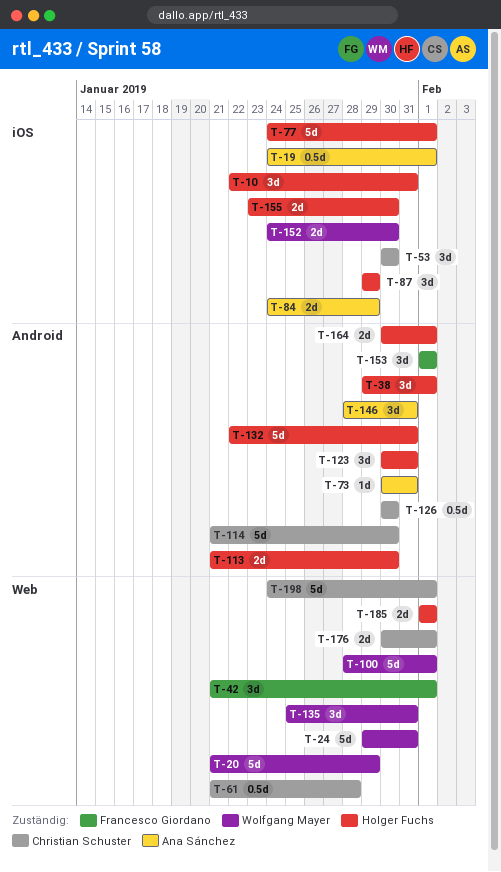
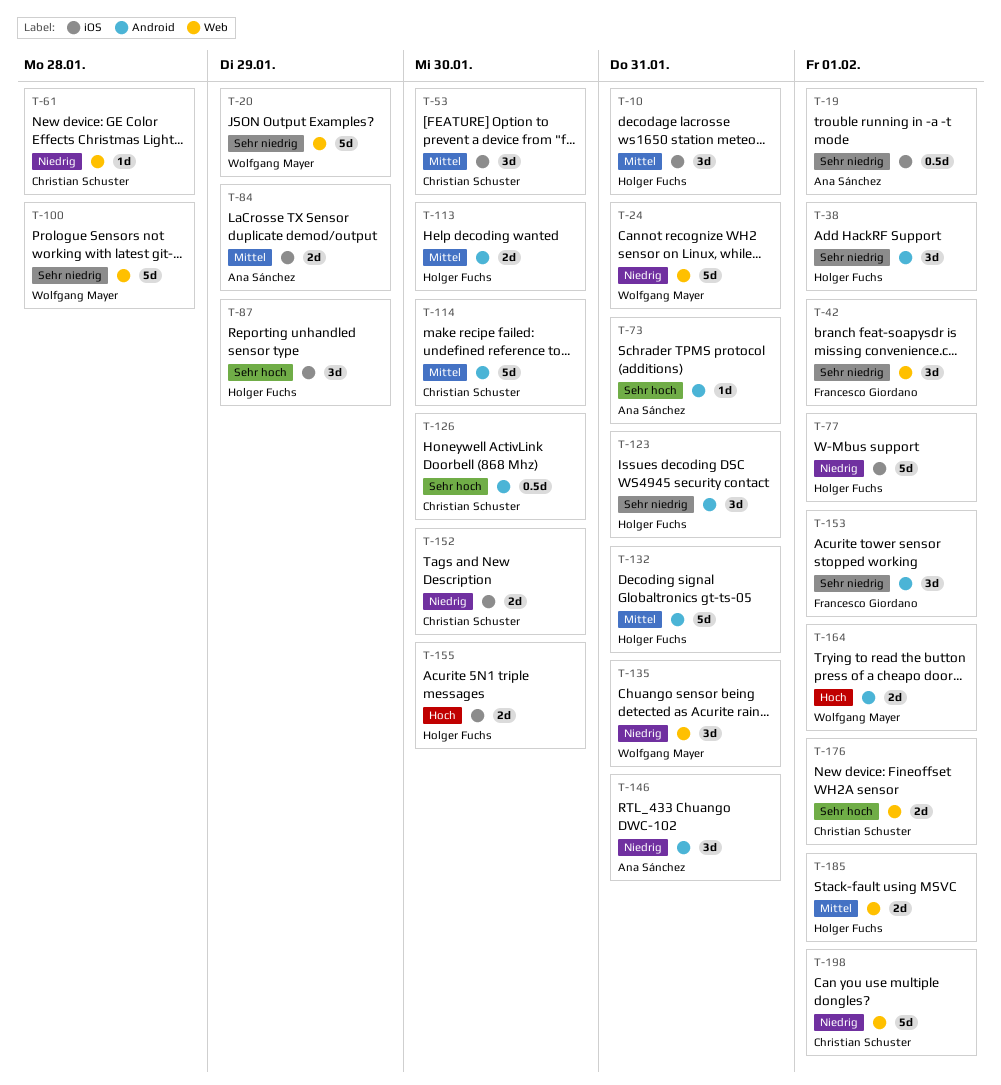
T-61, estimate: 0.5d -> 1d
T-100, due: Feb 1 -> Jan 28
T-152, owner: Wolfgang Mayer -> Christian Schuster
T-164, owner: Holger Fuchs -> Wolfgang Mayer

